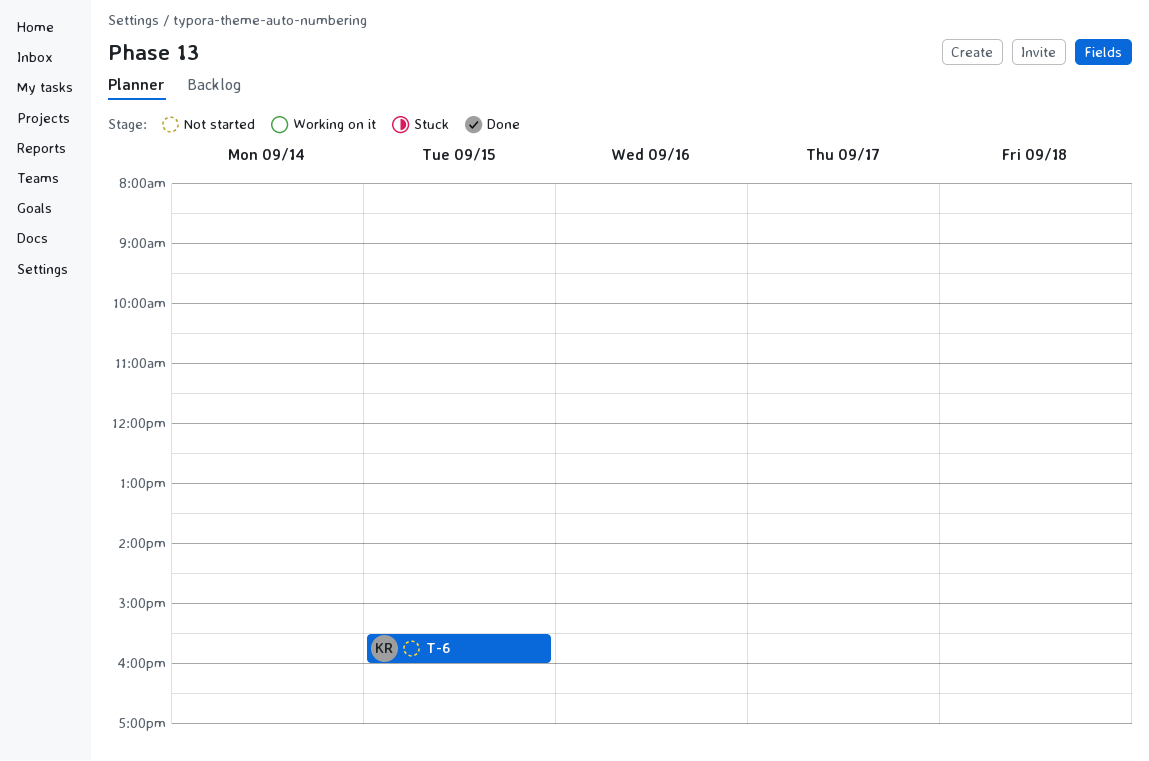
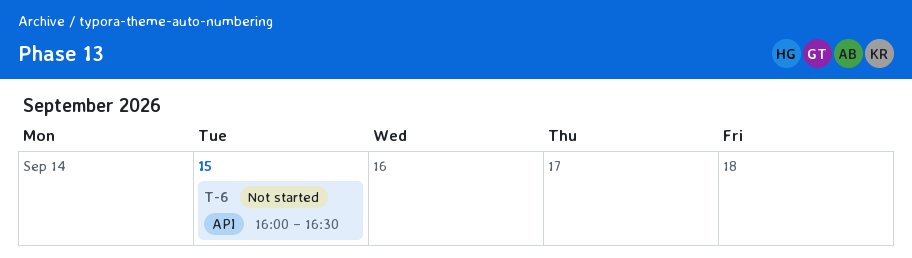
T-6, begins: 15:30 -> 16:00
T-6, ends: 16:00 -> 16:30

